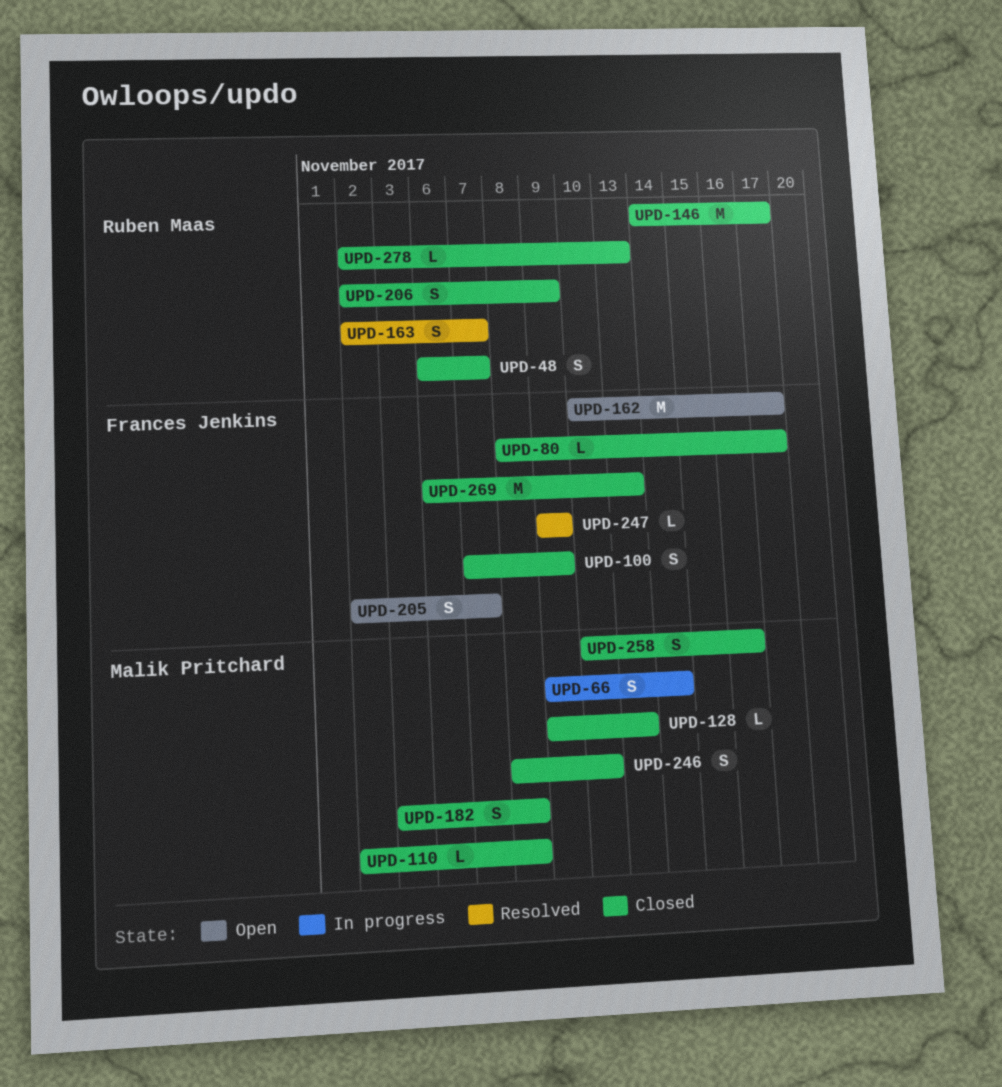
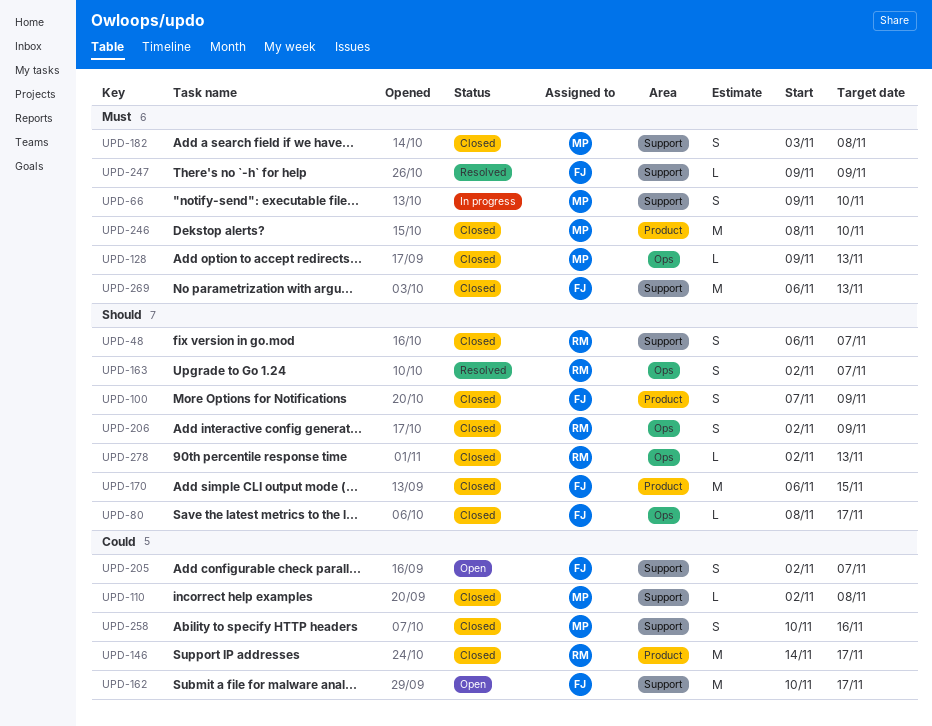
UPD-66, due: Nov 14 -> Nov 10
UPD-170: none -> present
UPD-246, estimate: S -> M

